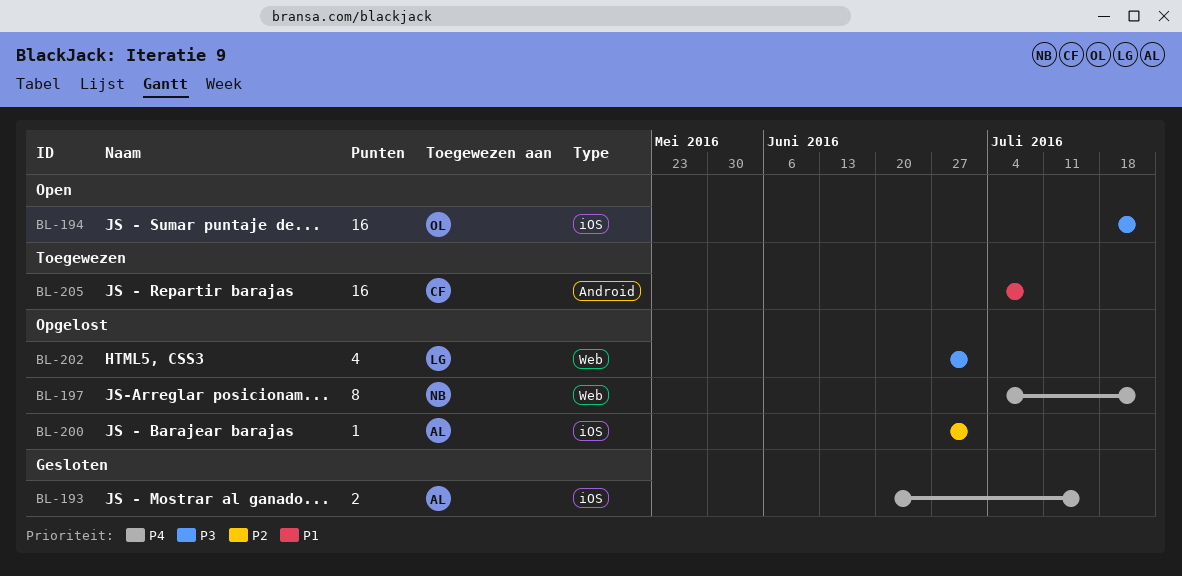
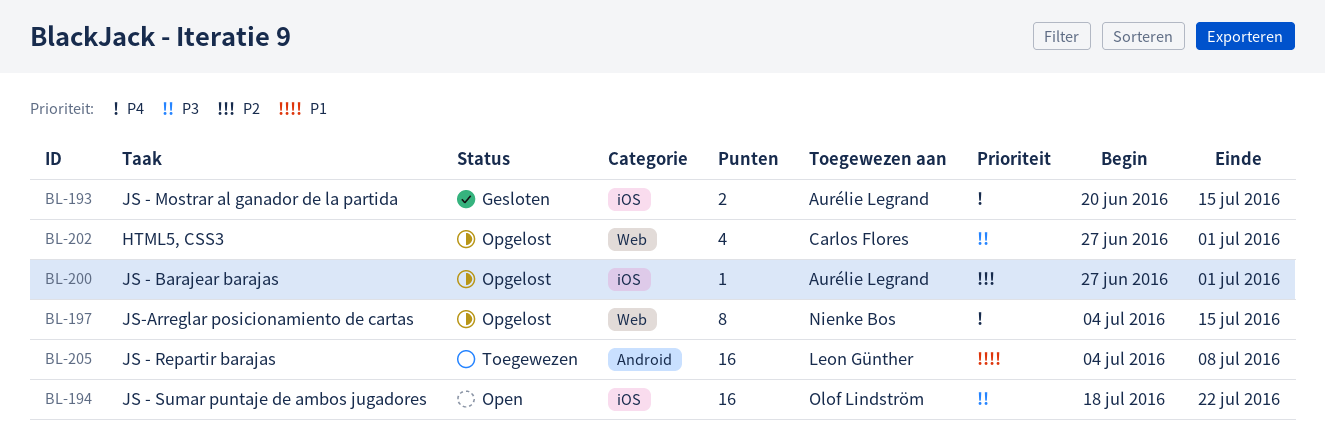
BL-197, due: Jul 22 -> Jul 15
BL-202, owner: Leon Günther -> Carlos Flores
BL-205, owner: Carlos Flores -> Leon Günther

